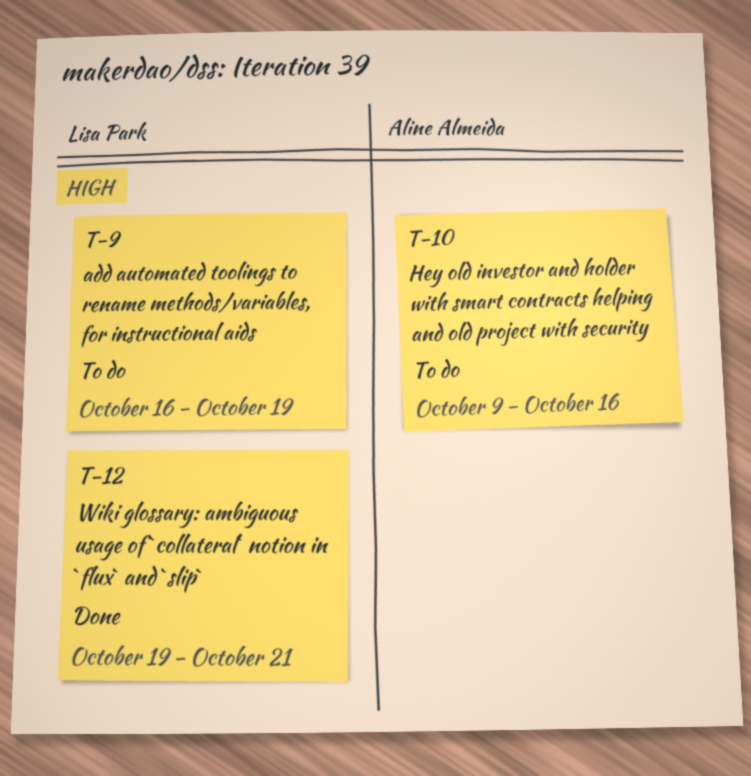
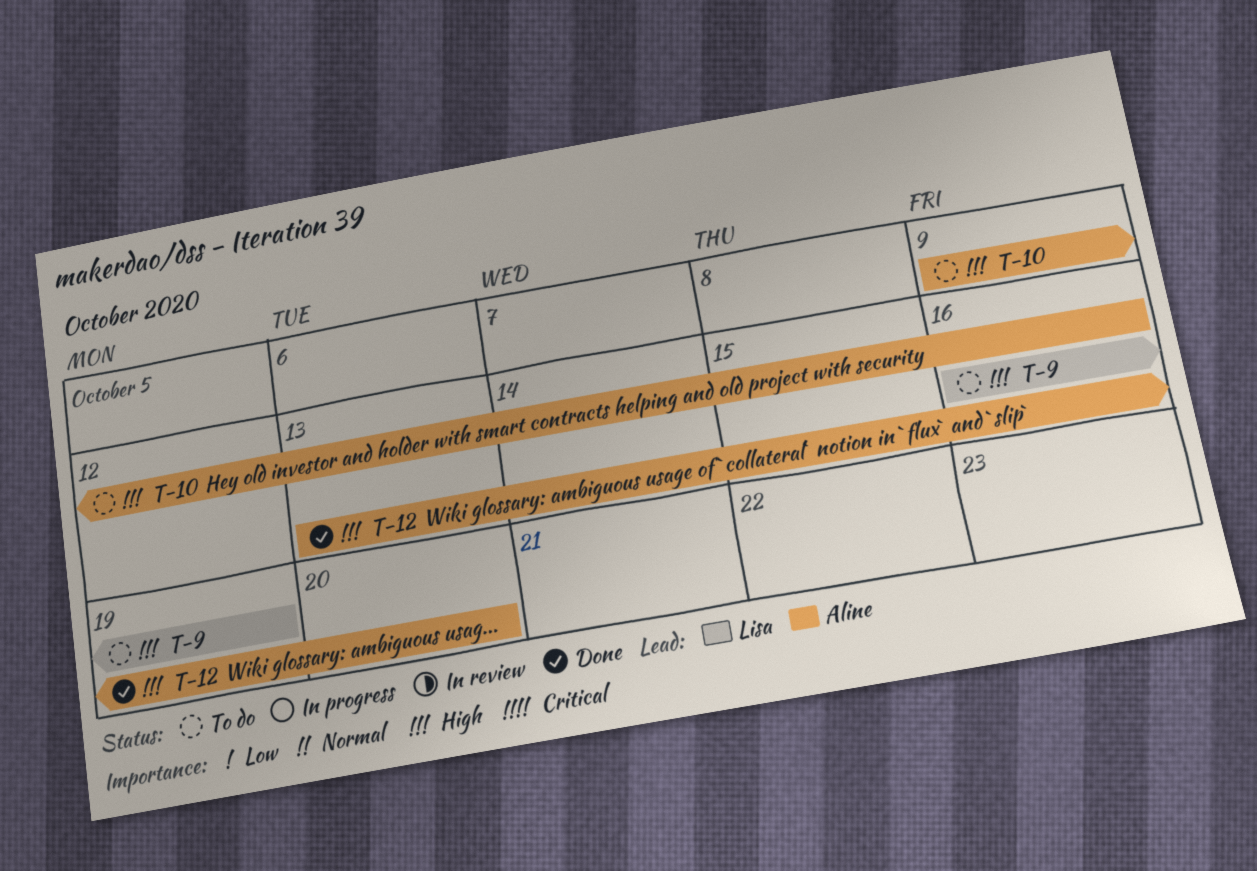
T-12, owner: Lisa Park -> Aline Almeida
T-12, start: Oct 19 -> Oct 13
T-12, due: Oct 21 -> Oct 20

